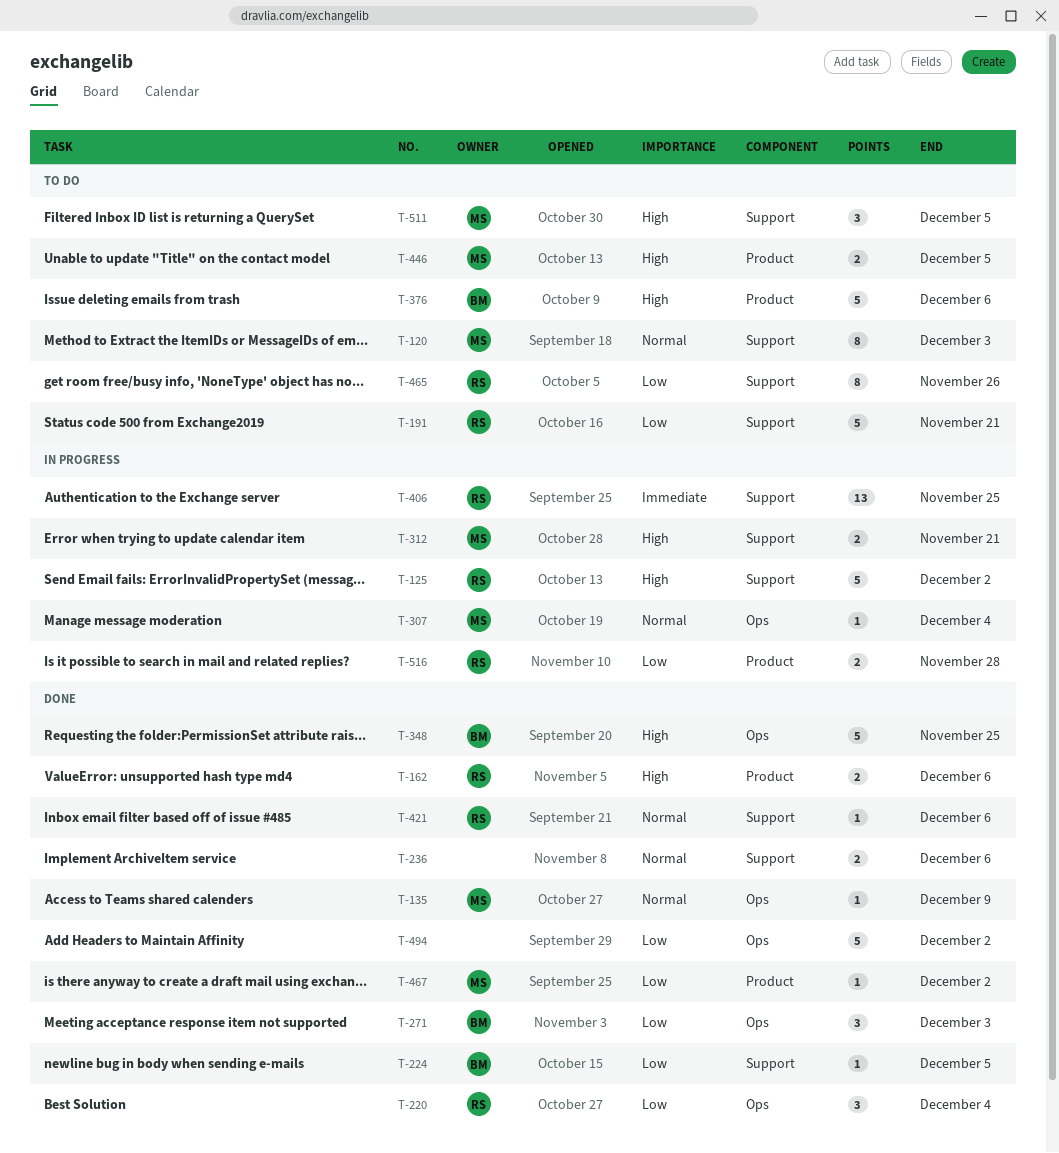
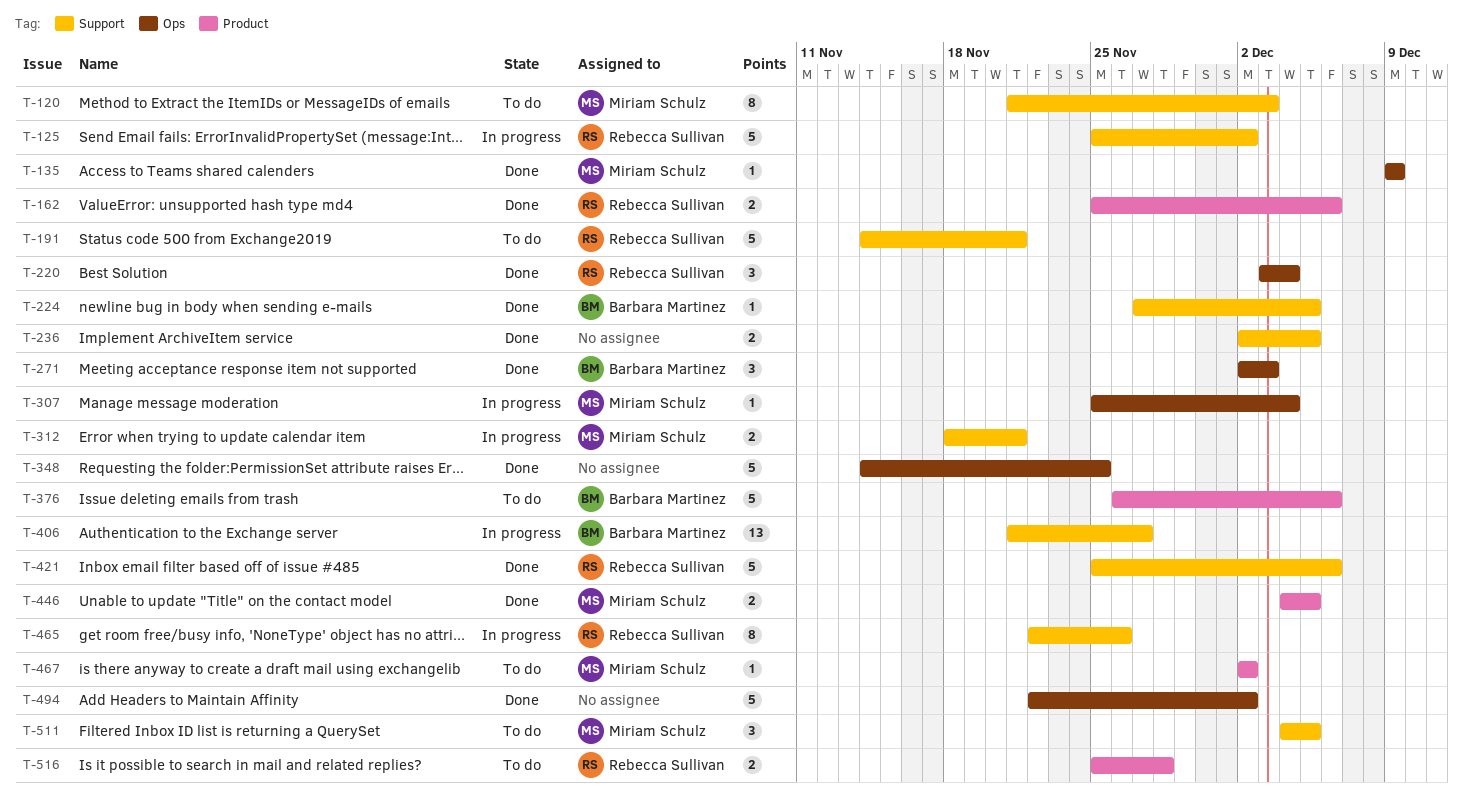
T-236, due: Dec 6 -> Dec 5
T-348, owner: Barbara Martinez -> none
T-406, owner: Rebecca Sullivan -> Barbara Martinez
T-406, due: Nov 25 -> Nov 27
T-421, estimate: 1 -> 5
T-446, status: To do -> Done
T-465, status: To do -> In progress
T-467, status: Done -> To do
T-516, status: In progress -> To do

